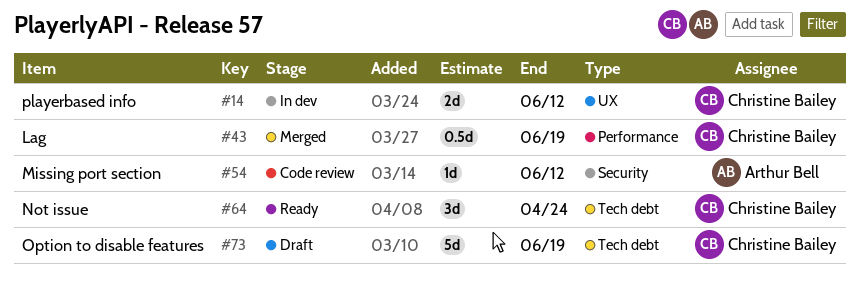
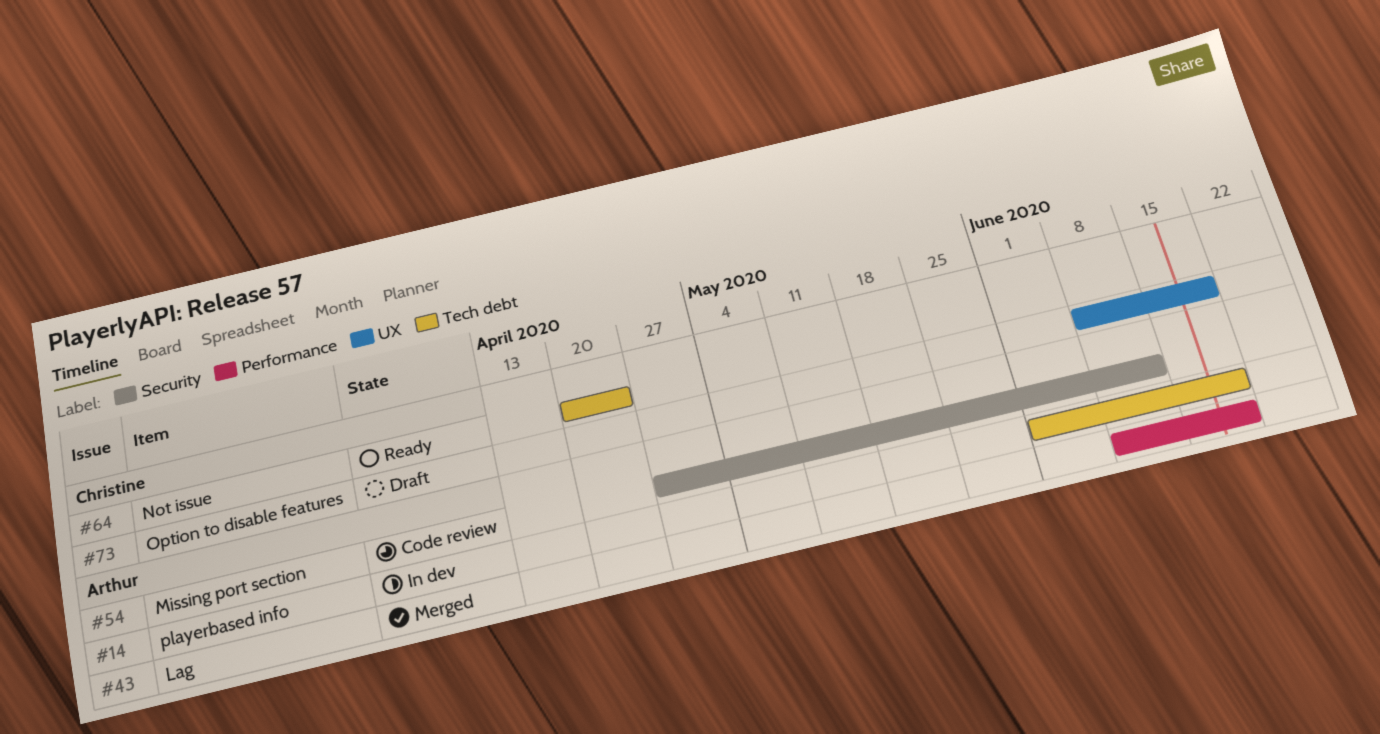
#14, owner: Christine Bailey -> Arthur Bell
#14, label: UX -> Tech debt
#14, due: Jun 12 -> Jun 19
#43, owner: Christine Bailey -> Arthur Bell
#73, label: Tech debt -> UX

